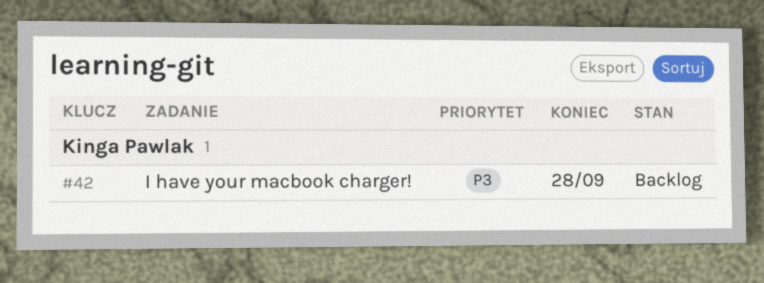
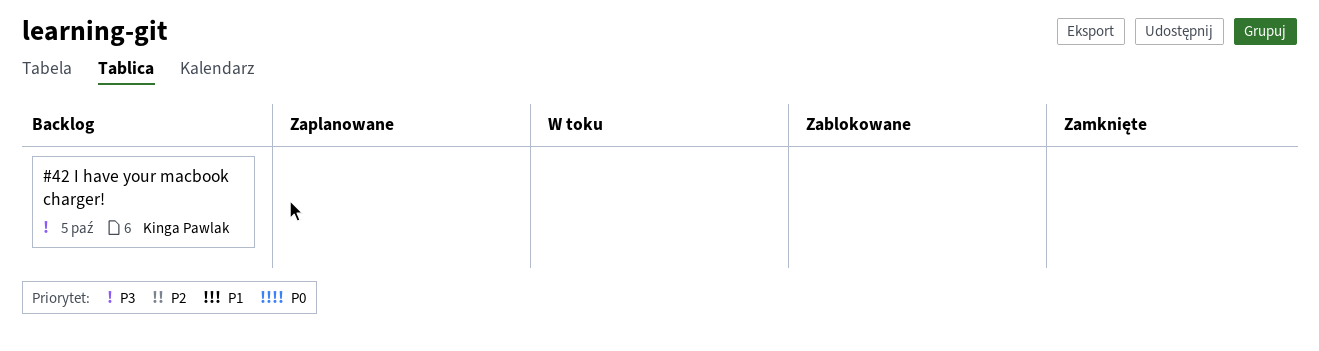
#42, due: Sep 28 -> Oct 5

